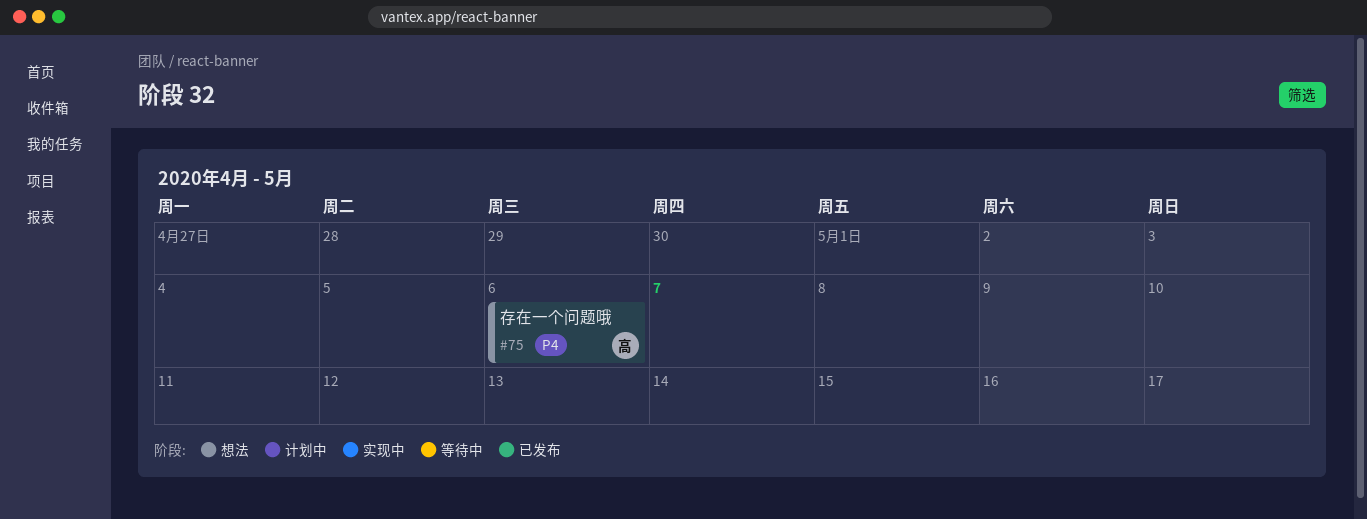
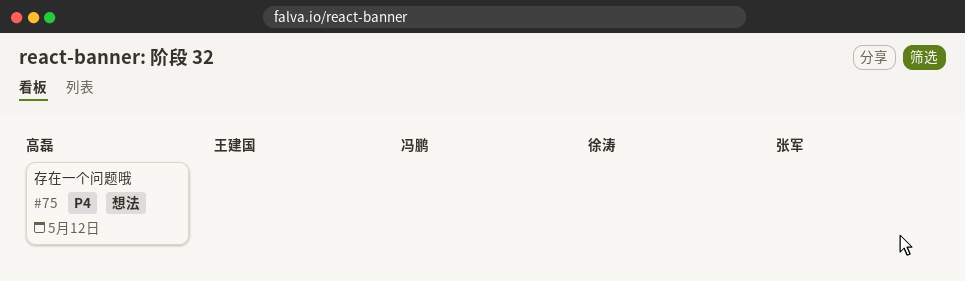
#75, due: May 6 -> May 12

